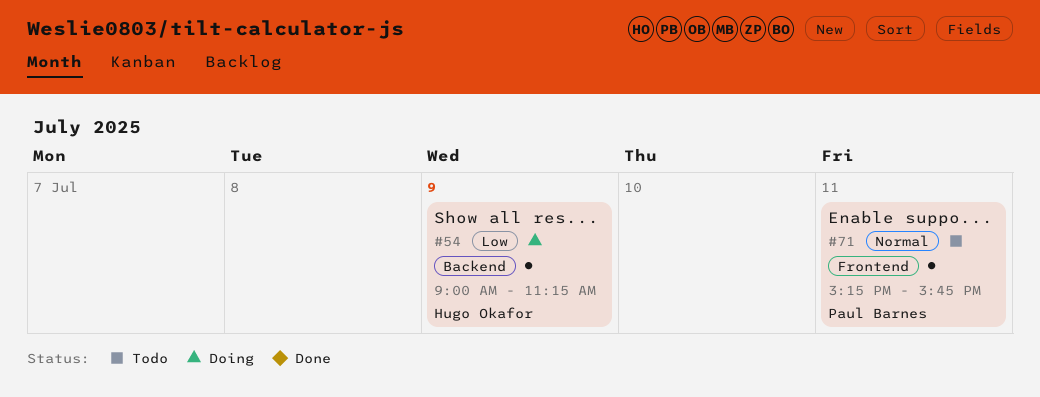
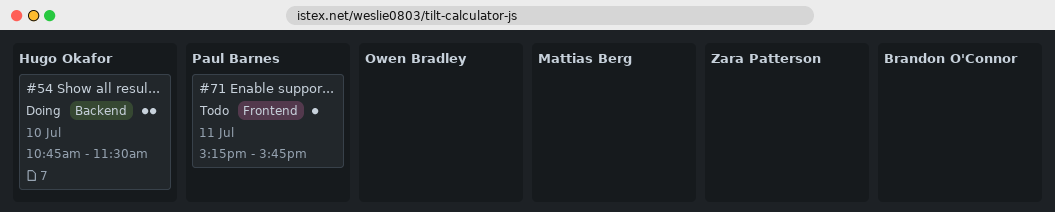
#54, estimate: 1 -> 2
#54, day: Jul 9 -> Jul 10
#54, begins: 09:00 -> 10:45
#54, ends: 11:15 -> 11:30

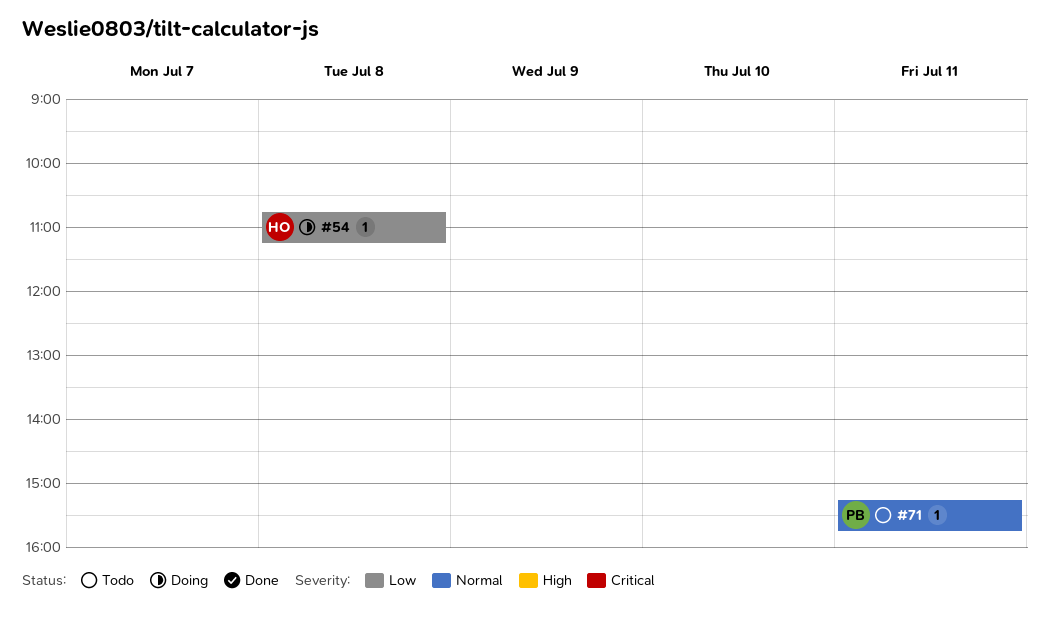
#54, estimate: 2 -> 1
#54, day: Jul 10 -> Jul 8
#54, ends: 11:30 -> 11:15

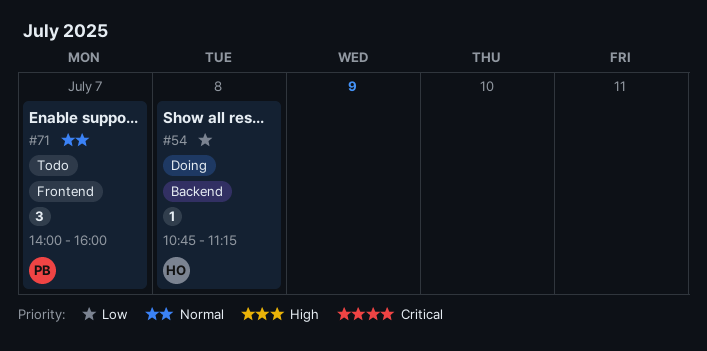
#71, estimate: 1 -> 3
#71, day: Jul 11 -> Jul 7
#71, begins: 15:15 -> 14:00
#71, ends: 15:45 -> 16:00

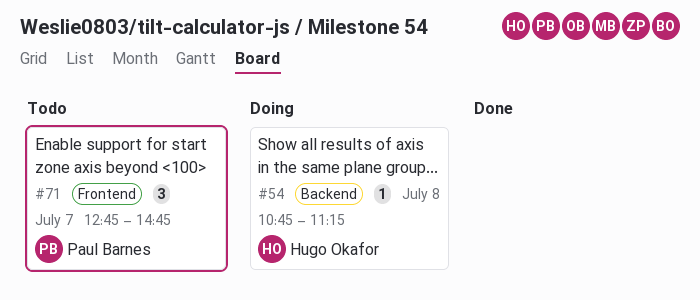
#71, begins: 14:00 -> 12:45
#71, ends: 16:00 -> 14:45

